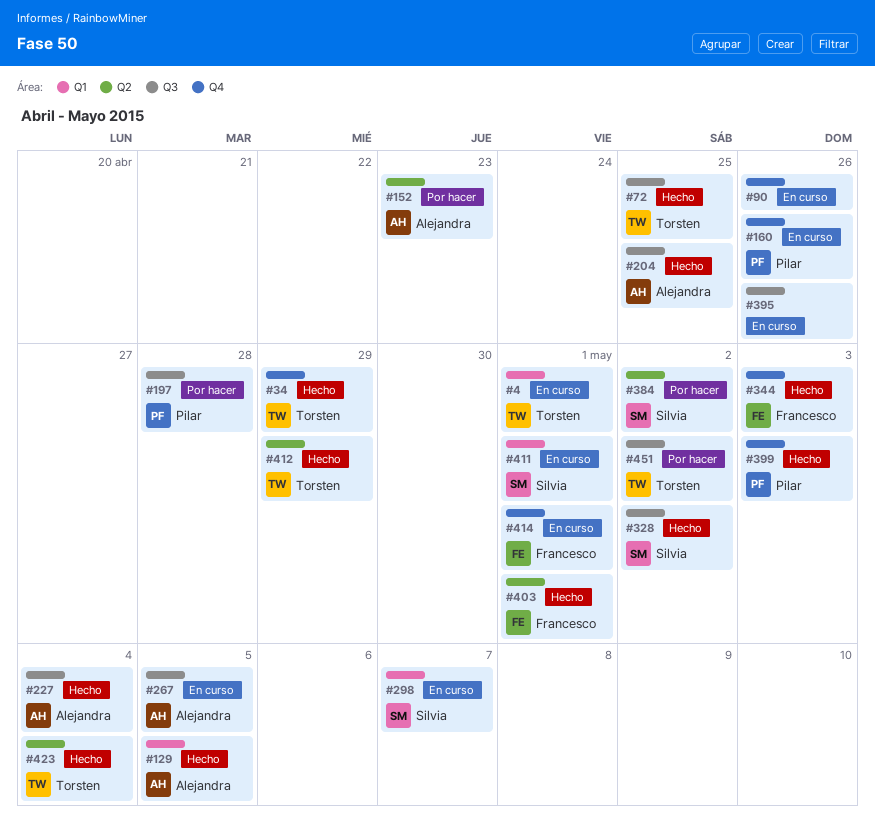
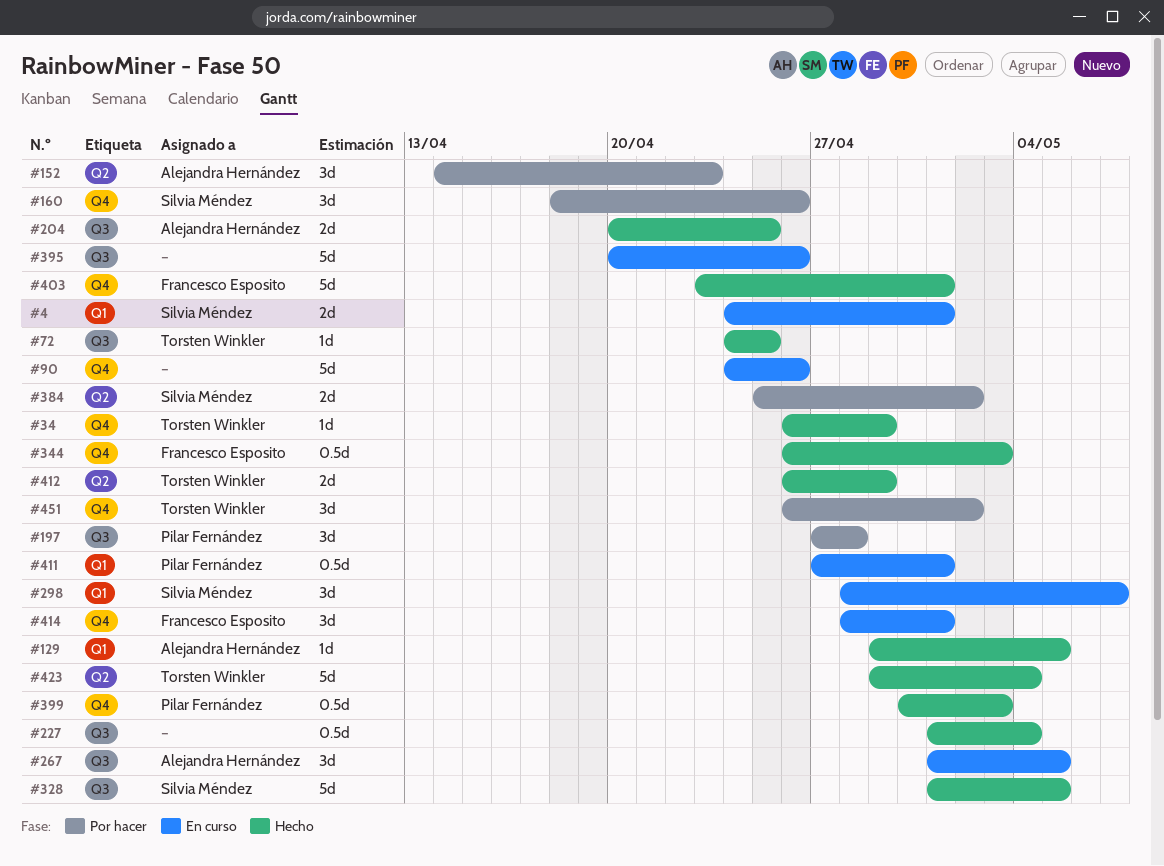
#4, owner: Torsten Winkler -> Silvia Méndez
#160, status: En curso -> Por hacer
#160, owner: Pilar Fernández -> Silvia Méndez
#227, owner: Alejandra Hernández -> none
#328, due: May 2 -> May 5
#403, label: Q2 -> Q4
#411, owner: Silvia Méndez -> Pilar Fernández
#451, label: Q3 -> Q4

